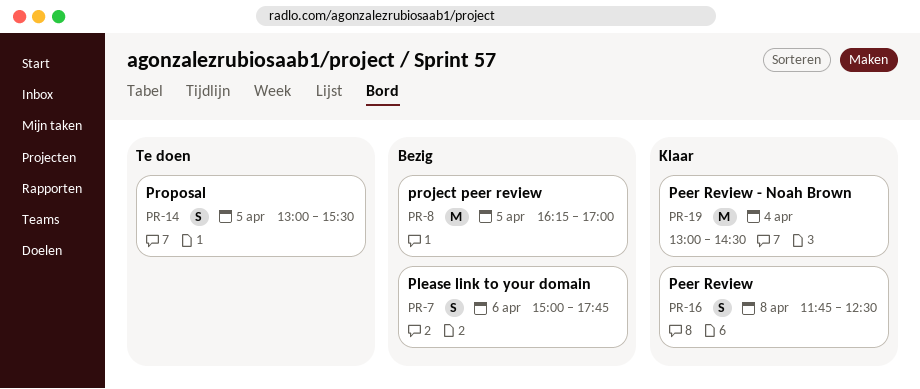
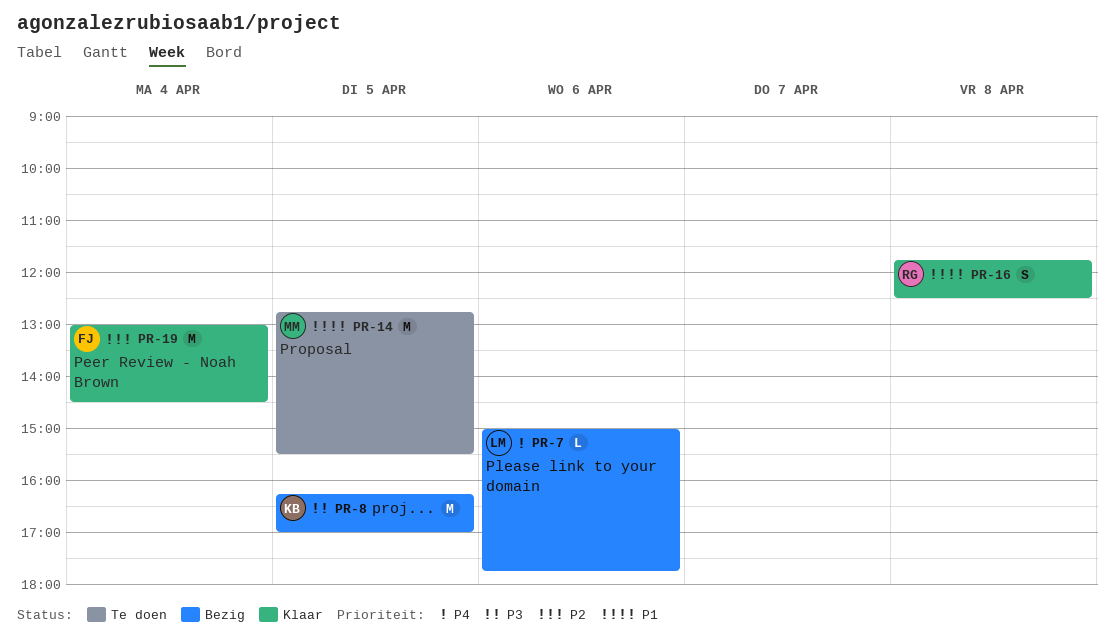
PR-7, estimate: S -> L
PR-14, estimate: S -> M
PR-14, begins: 13:00 -> 12:45

